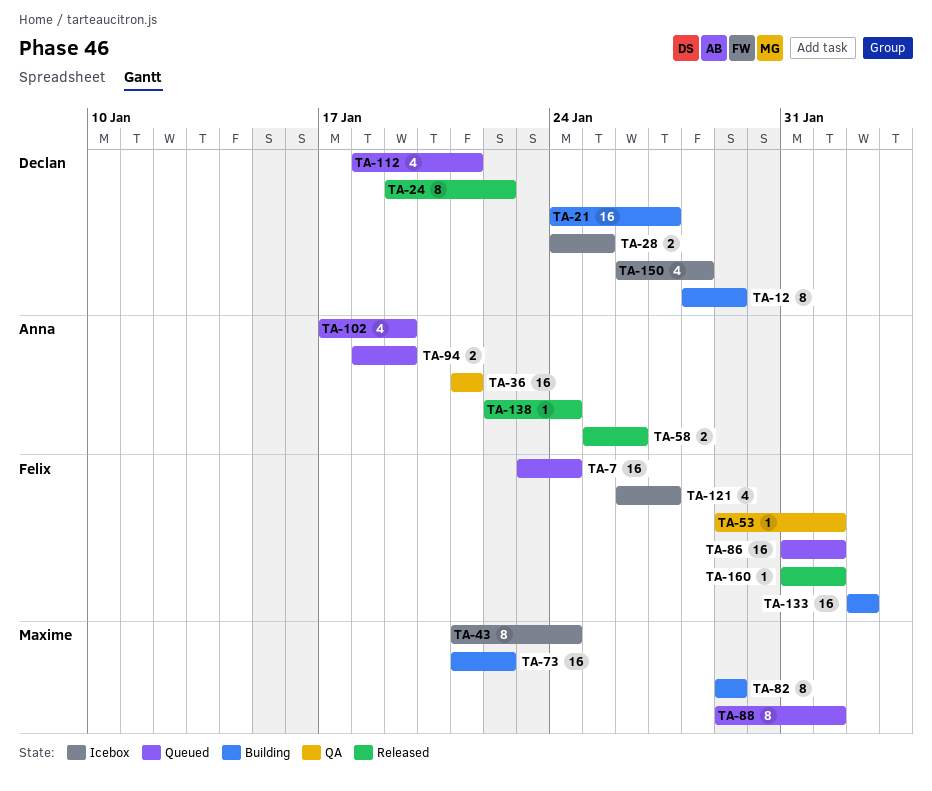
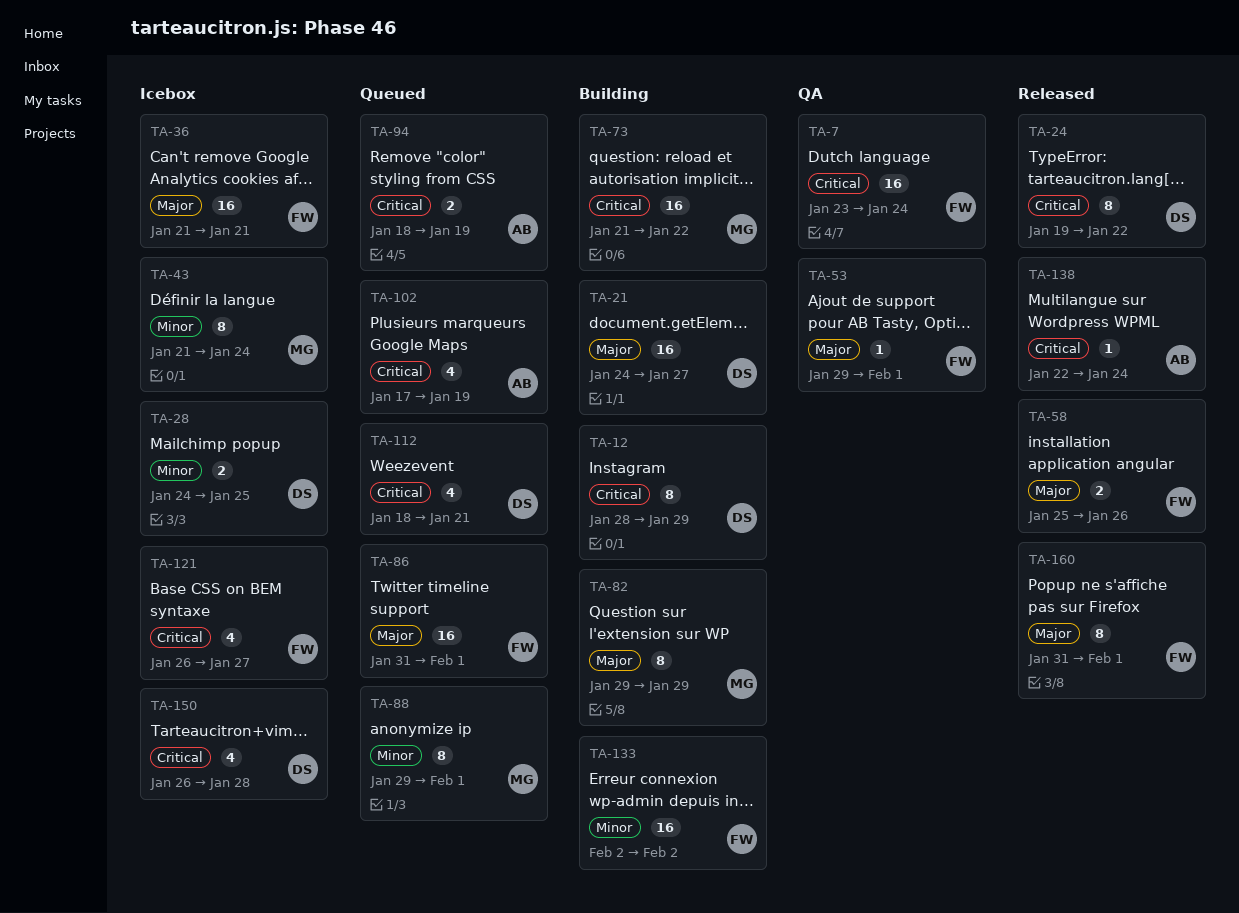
TA-7, status: Queued -> QA
TA-36, status: QA -> Icebox
TA-36, owner: Anna -> Felix
TA-58, owner: Anna -> Felix
TA-160, estimate: 1 -> 8

